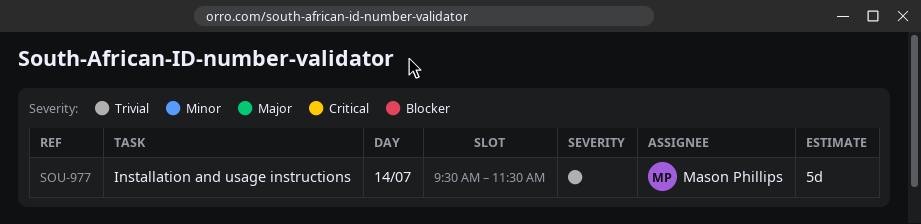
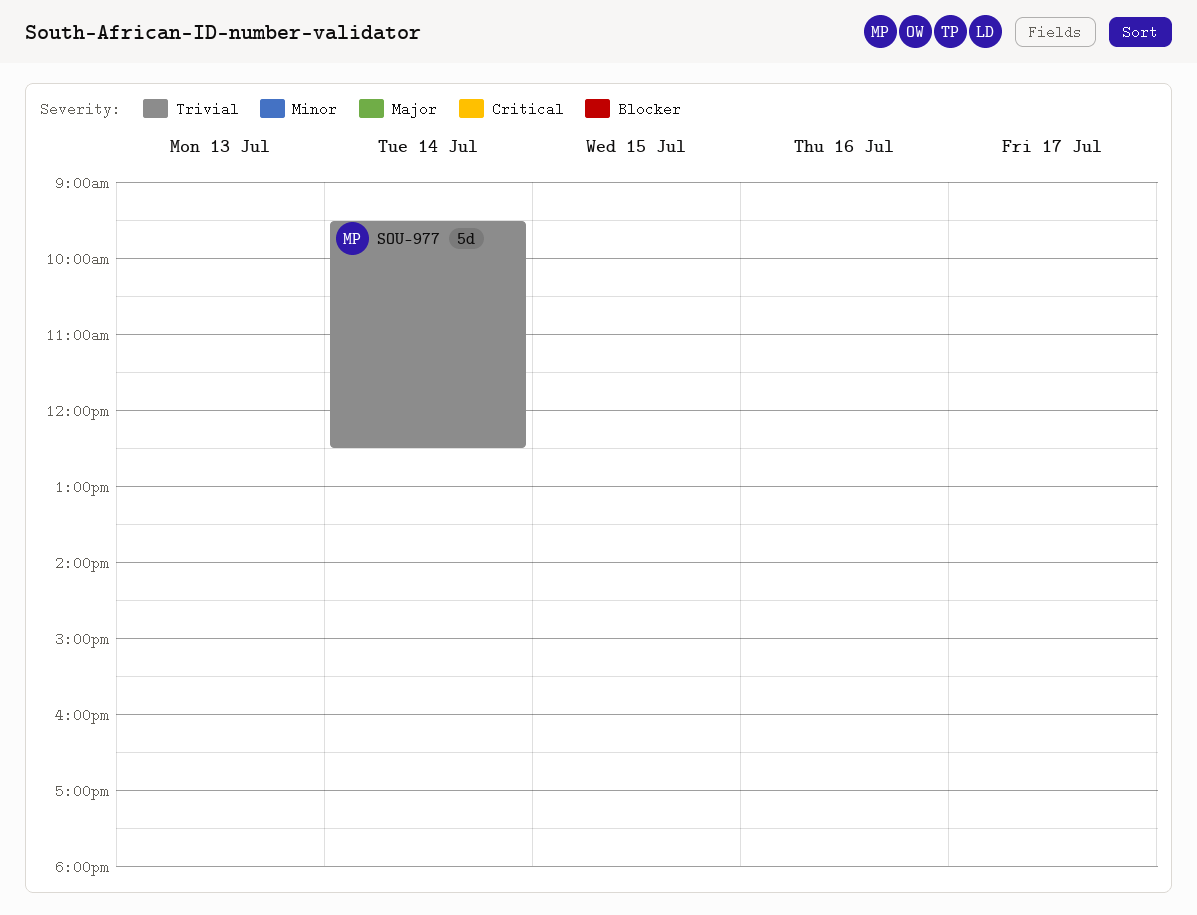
SOU-977, ends: 11:30 -> 12:30

